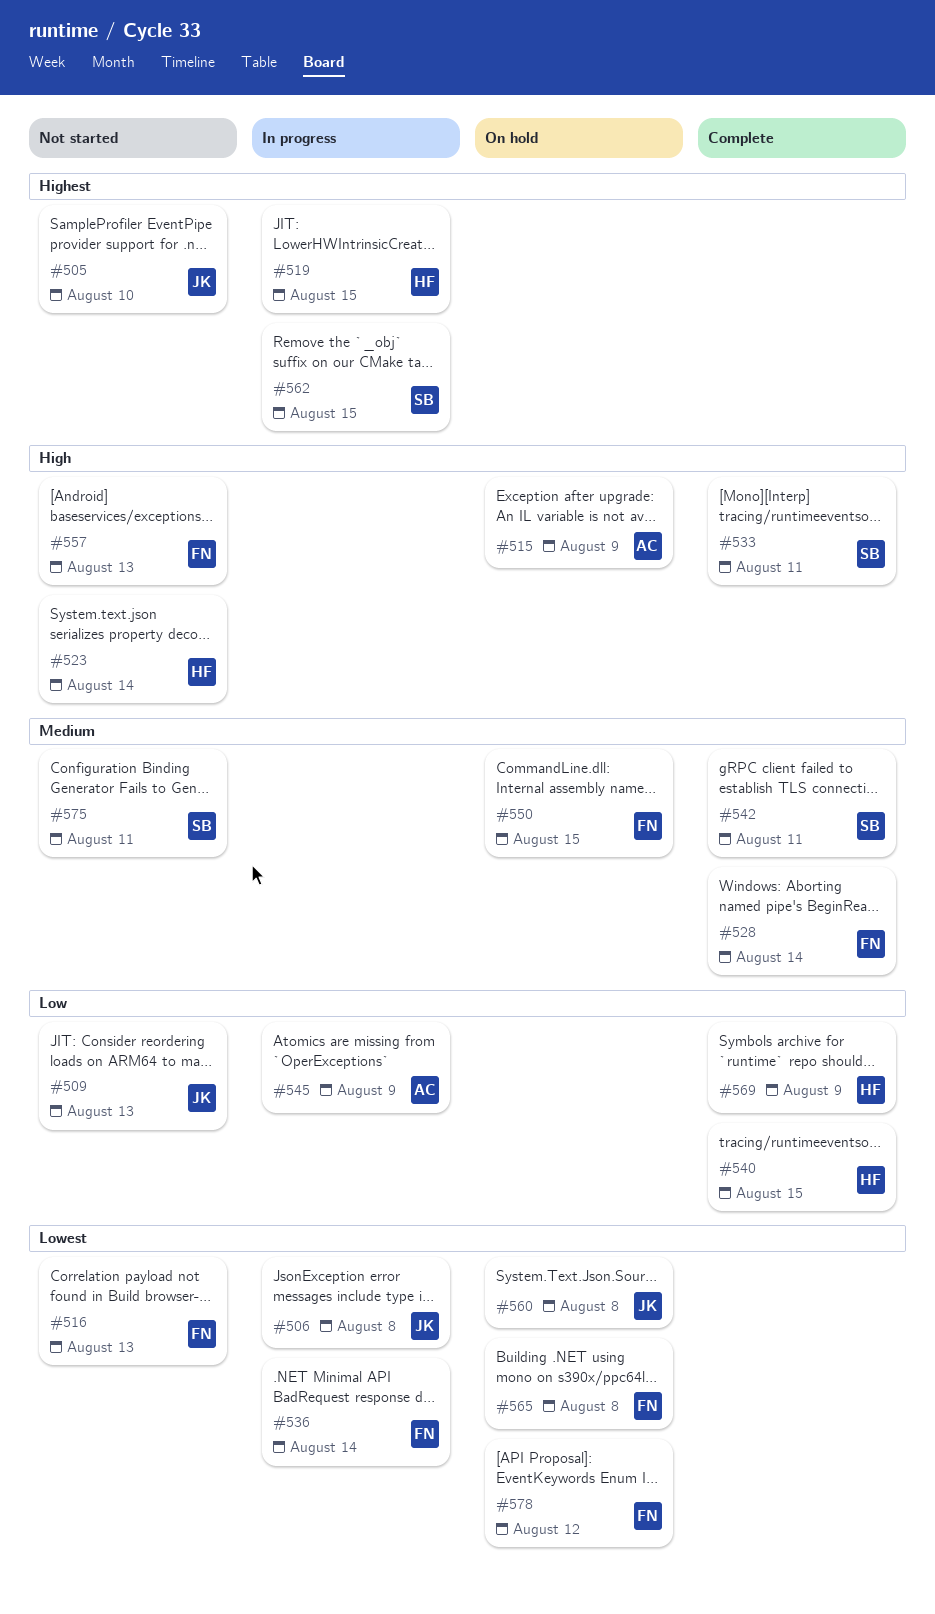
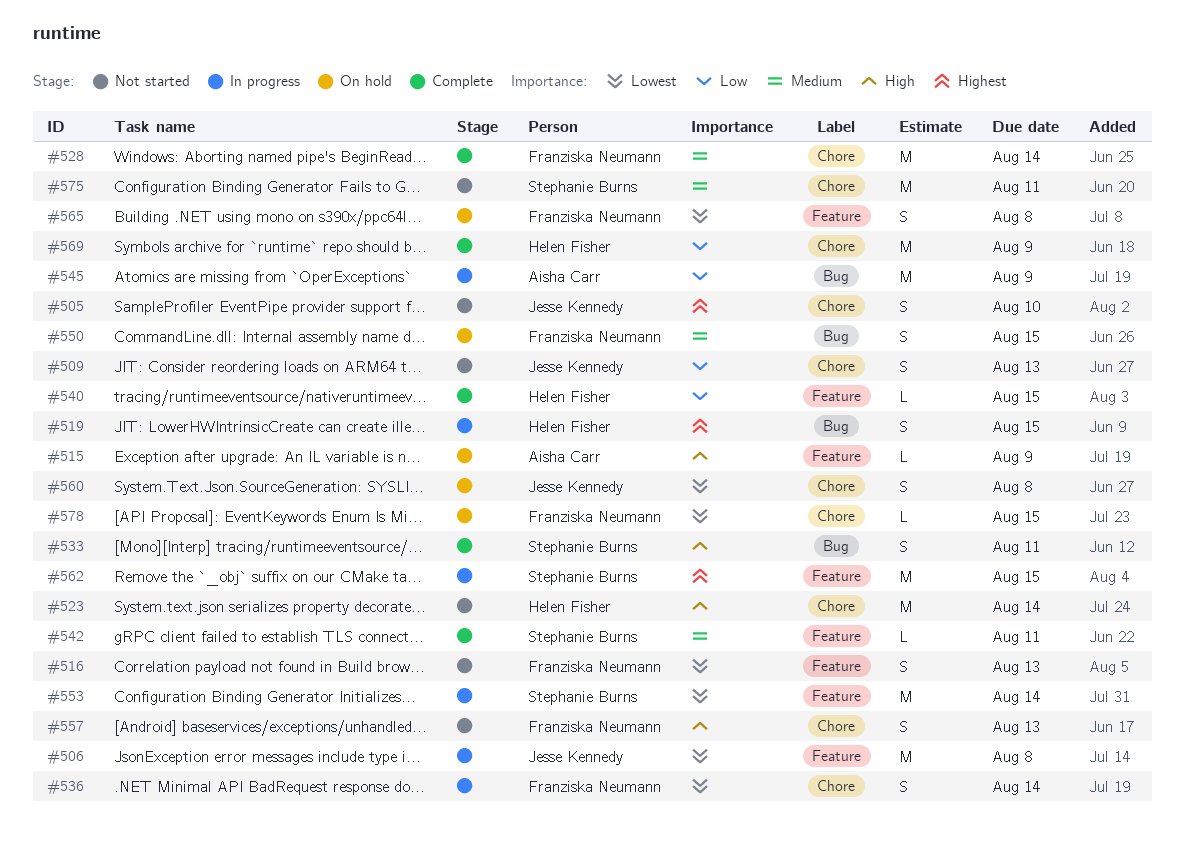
#553: none -> present
#578, due: Aug 12 -> Aug 15

